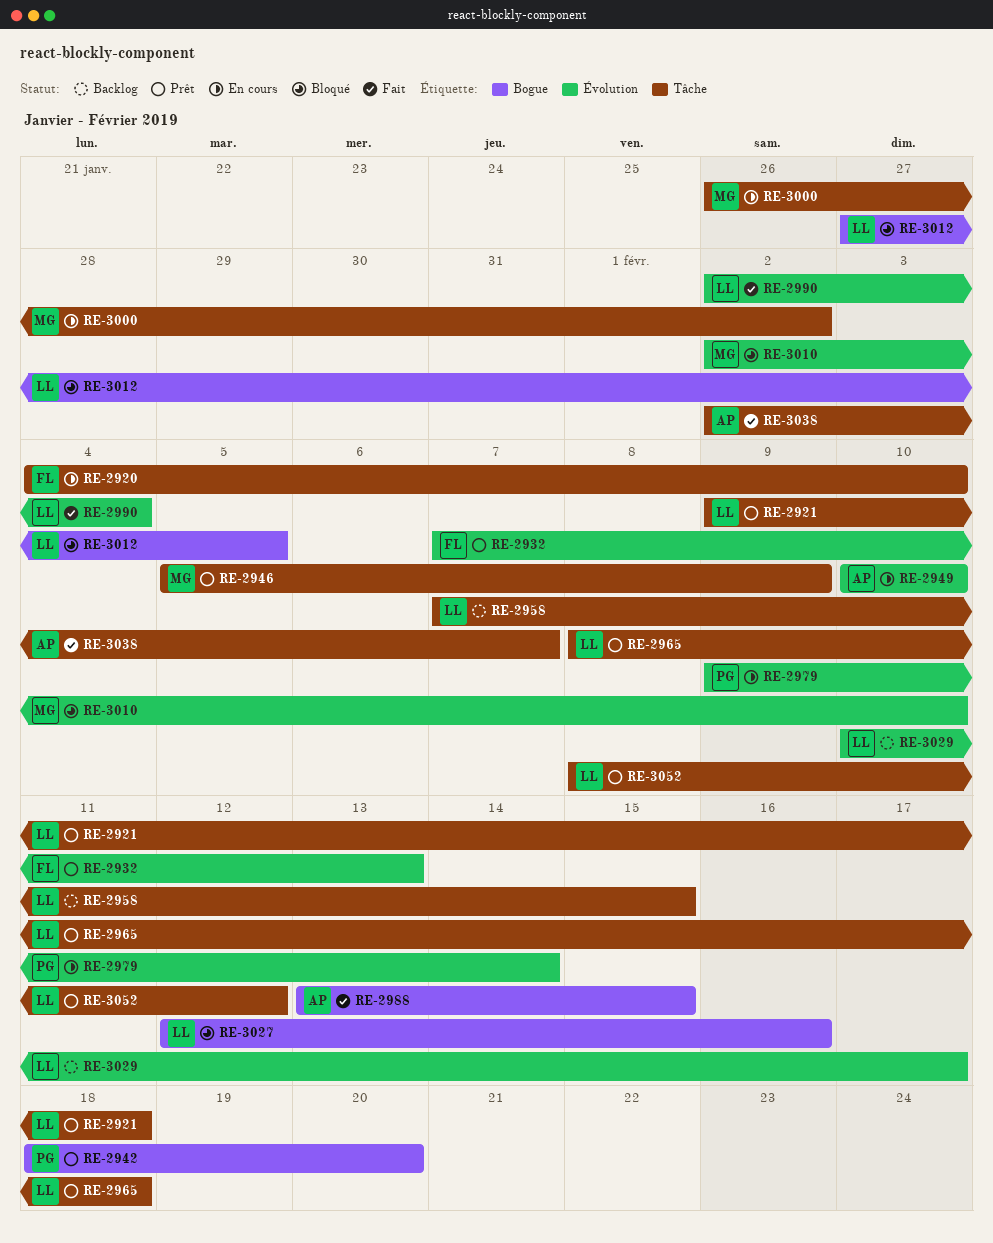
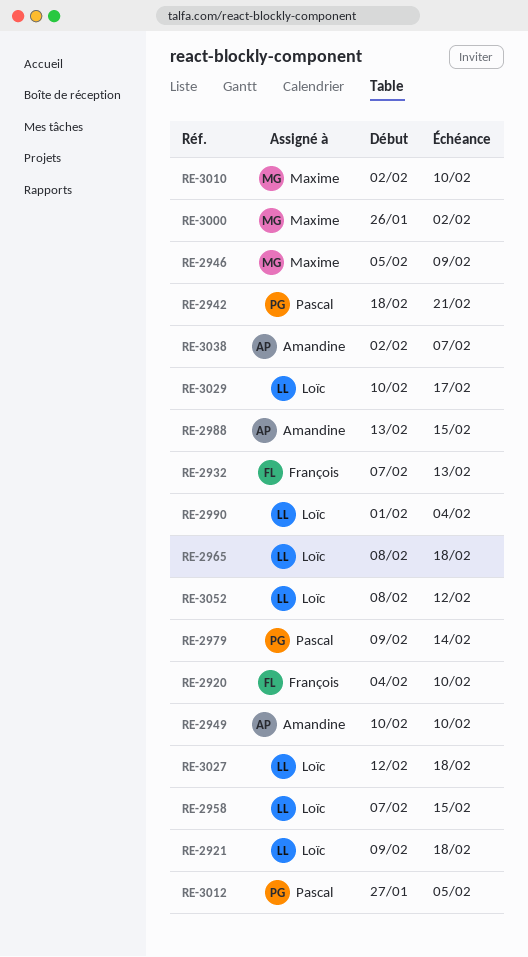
RE-2942, due: Feb 20 -> Feb 21
RE-2990, start: Feb 2 -> Feb 1
RE-3012, owner: Loïc -> Pascal
RE-3027, due: Feb 16 -> Feb 18

